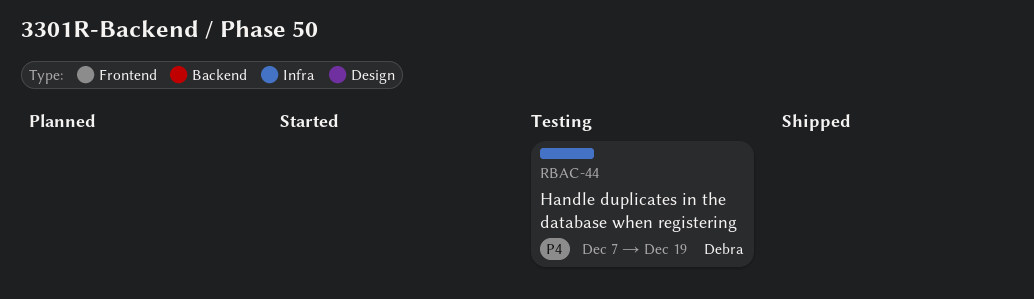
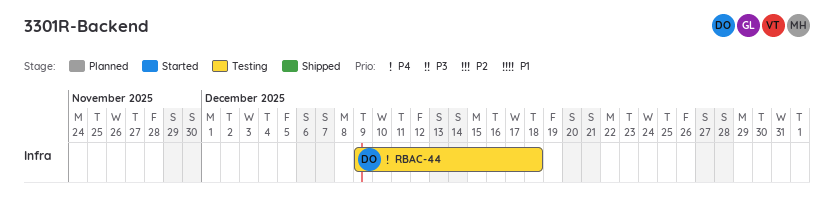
RBAC-44, start: Dec 7 -> Dec 9
RBAC-44, due: Dec 19 -> Dec 18

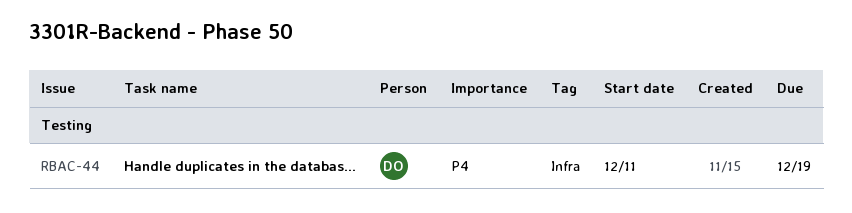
RBAC-44, start: Dec 9 -> Dec 11
RBAC-44, due: Dec 18 -> Dec 19

